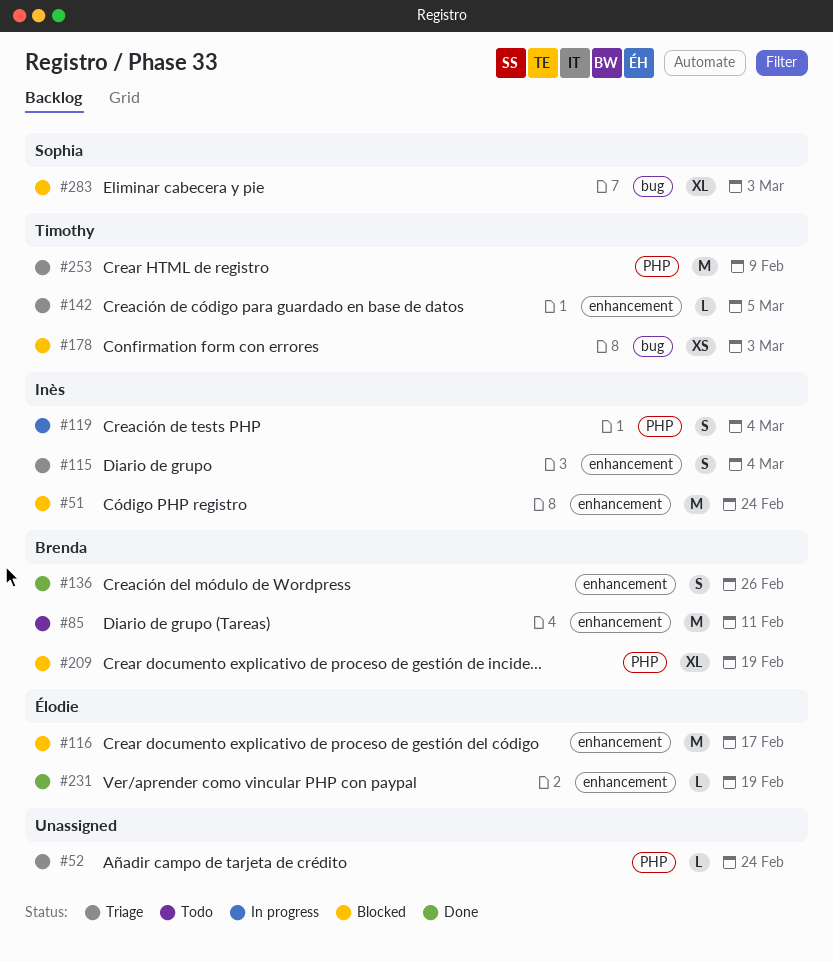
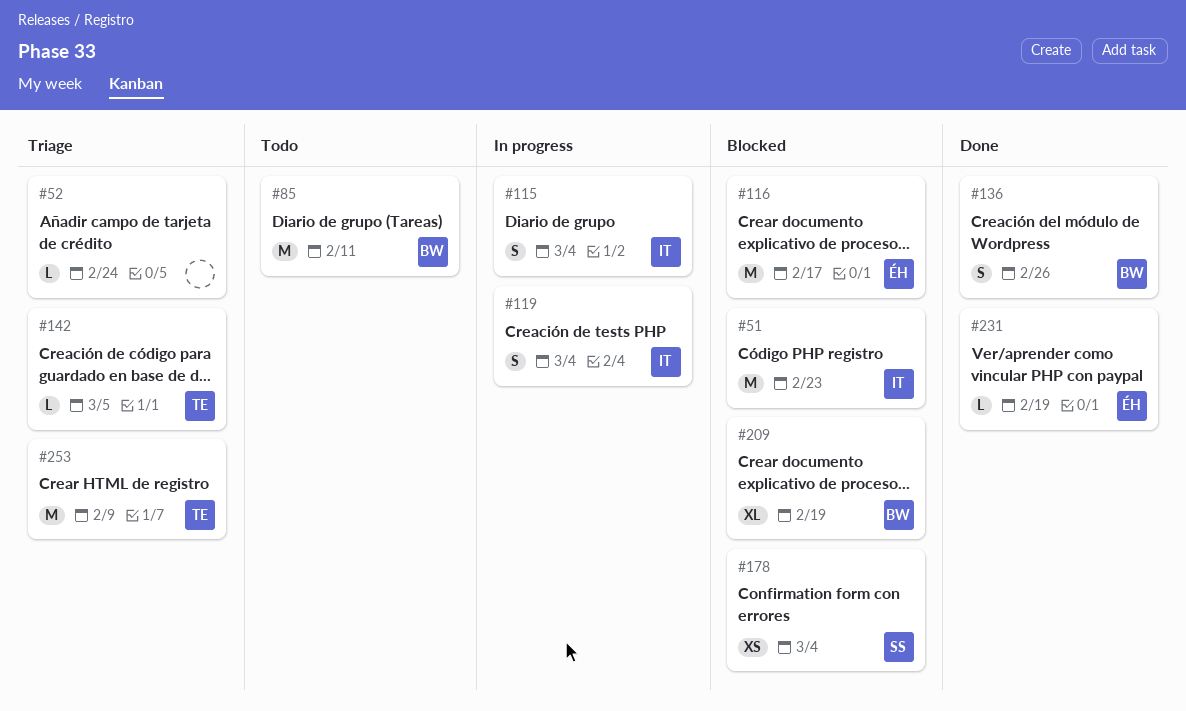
#51, due: Feb 24 -> Feb 23
#115, status: Triage -> In progress
#178, owner: Timothy -> Sophia
#178, due: Mar 3 -> Mar 4
#283: present -> none

